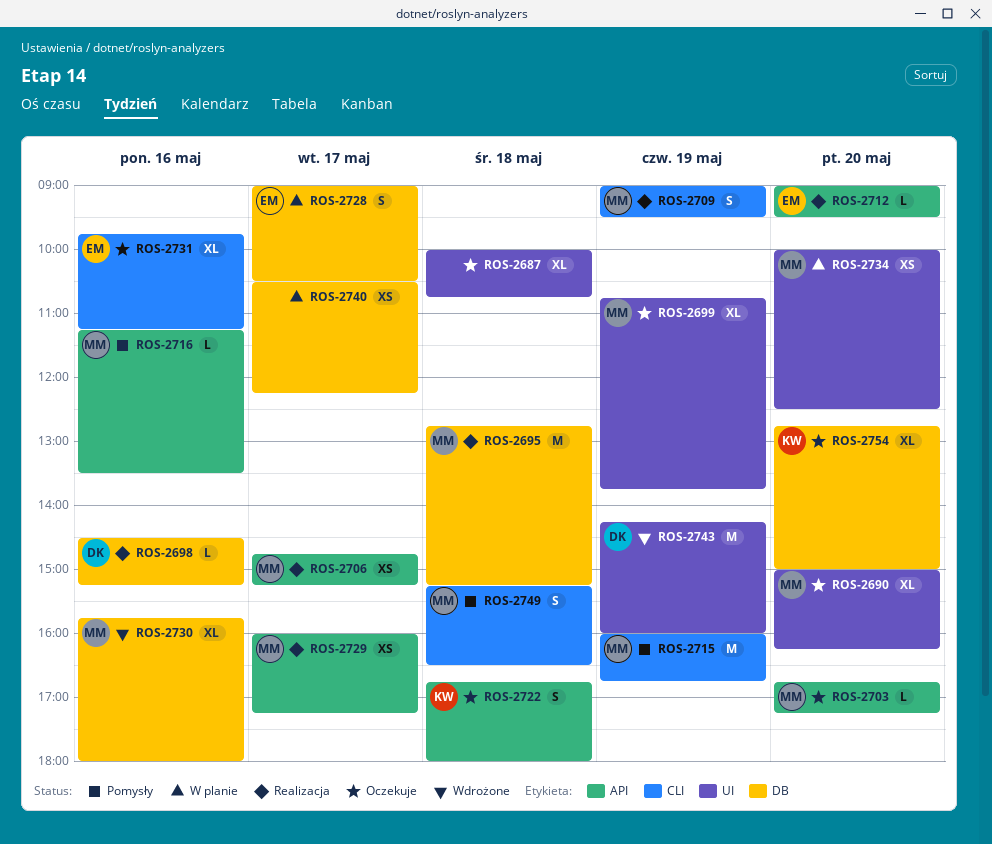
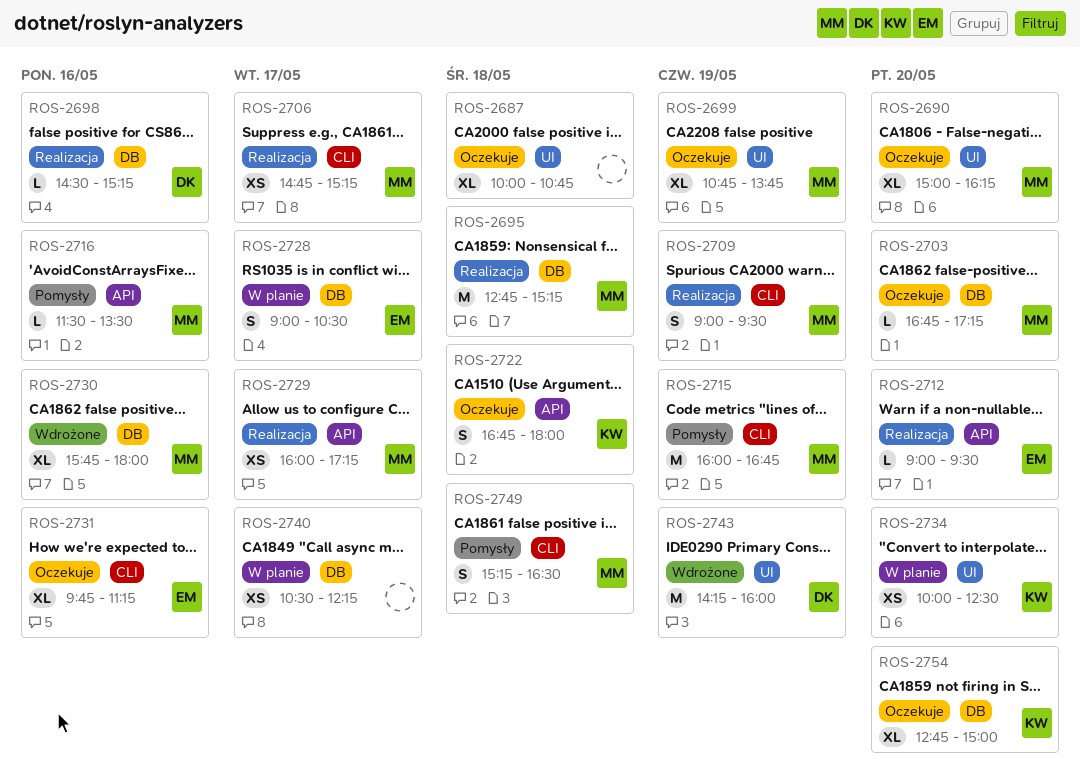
ROS-2703, label: API -> DB
ROS-2706, label: API -> CLI
ROS-2716, begins: 11:15 -> 11:30
ROS-2734, owner: MM -> KW

